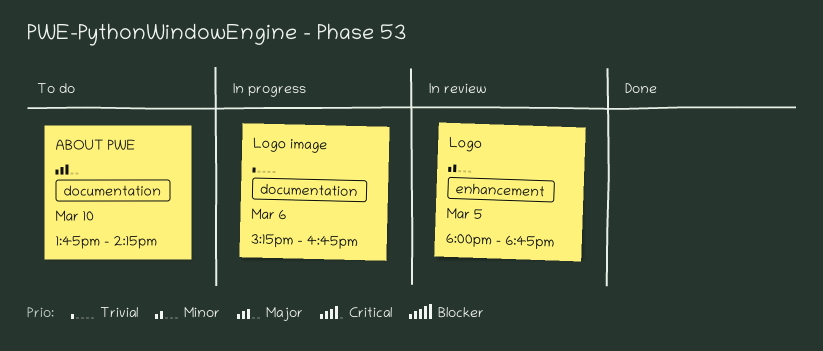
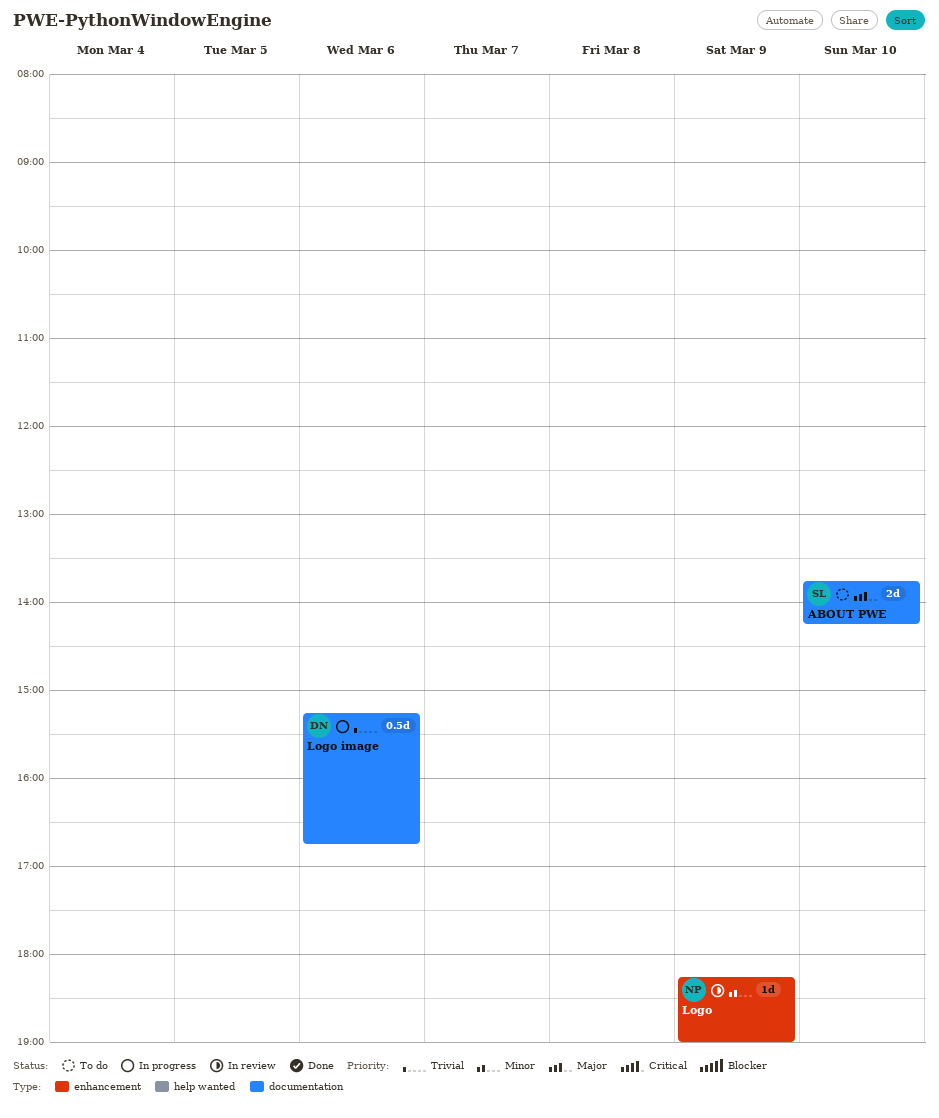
Logo, day: Mar 5 -> Mar 9
Logo, begins: 18:00 -> 18:15
Logo, ends: 18:45 -> 19:00

